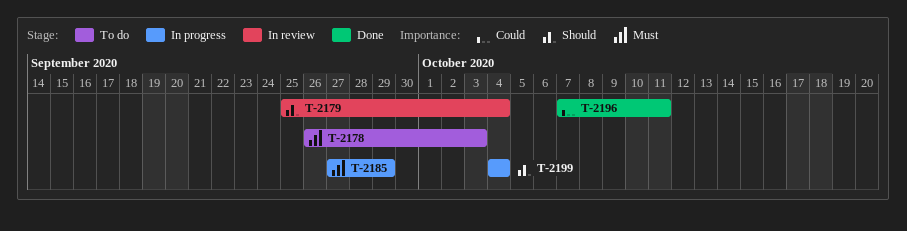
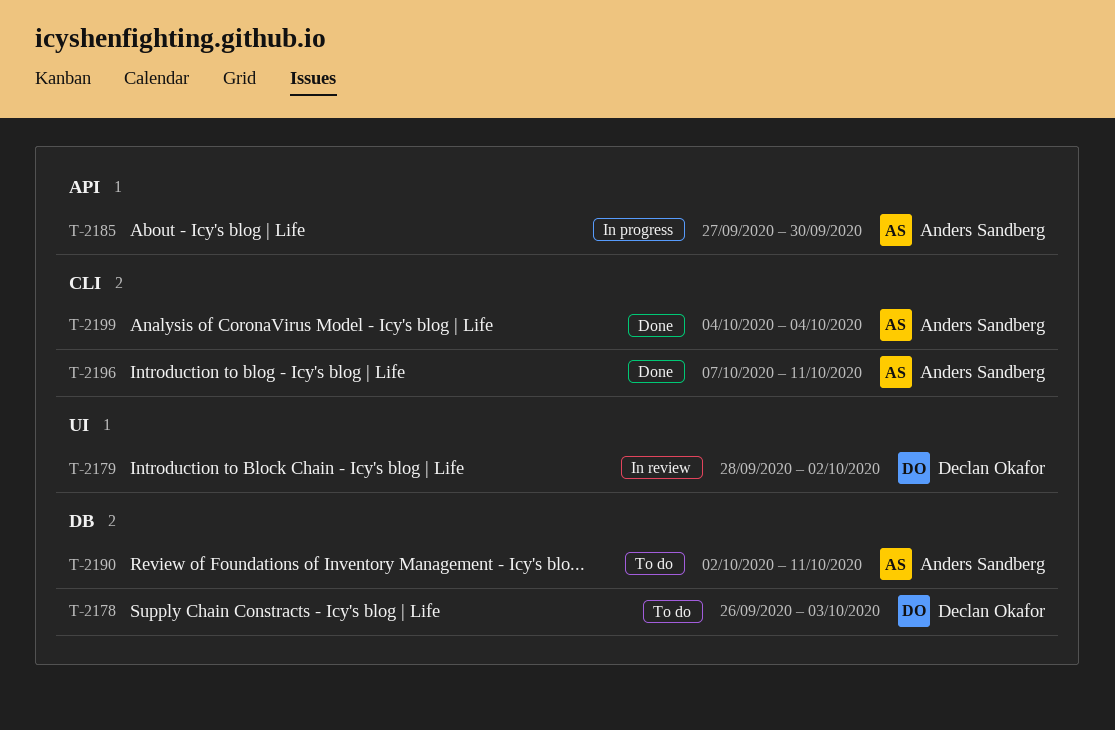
T-2179, start: Sep 25 -> Sep 28
T-2179, due: Oct 4 -> Oct 2
T-2185, due: Sep 29 -> Sep 30
T-2190: none -> present
T-2199, status: In progress -> Done

